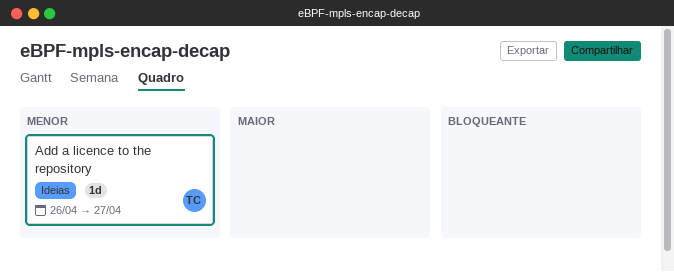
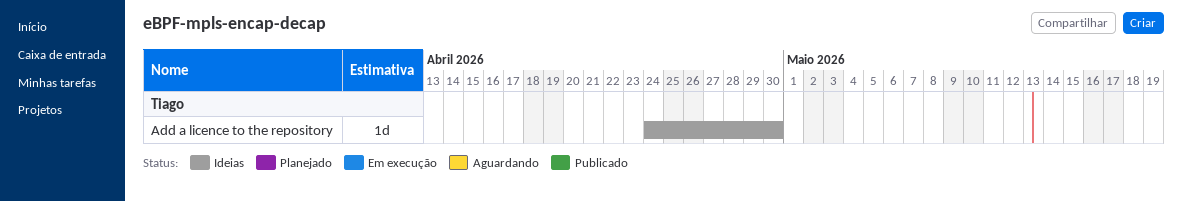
Add a licence to the repository, start: Apr 26 -> Apr 24
Add a licence to the repository, due: Apr 27 -> Apr 30

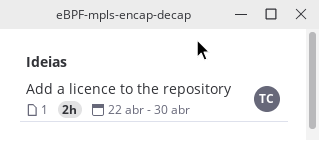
Add a licence to the repository, estimate: 1d -> 2h
Add a licence to the repository, start: Apr 24 -> Apr 22

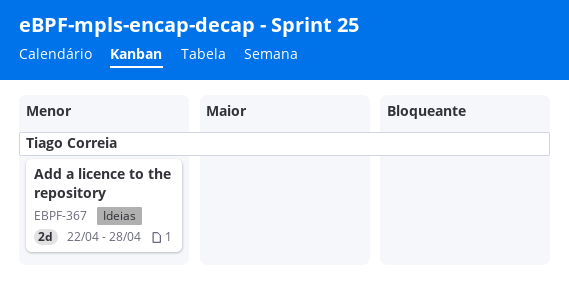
Add a licence to the repository, estimate: 2h -> 2d
Add a licence to the repository, due: Apr 30 -> Apr 28

